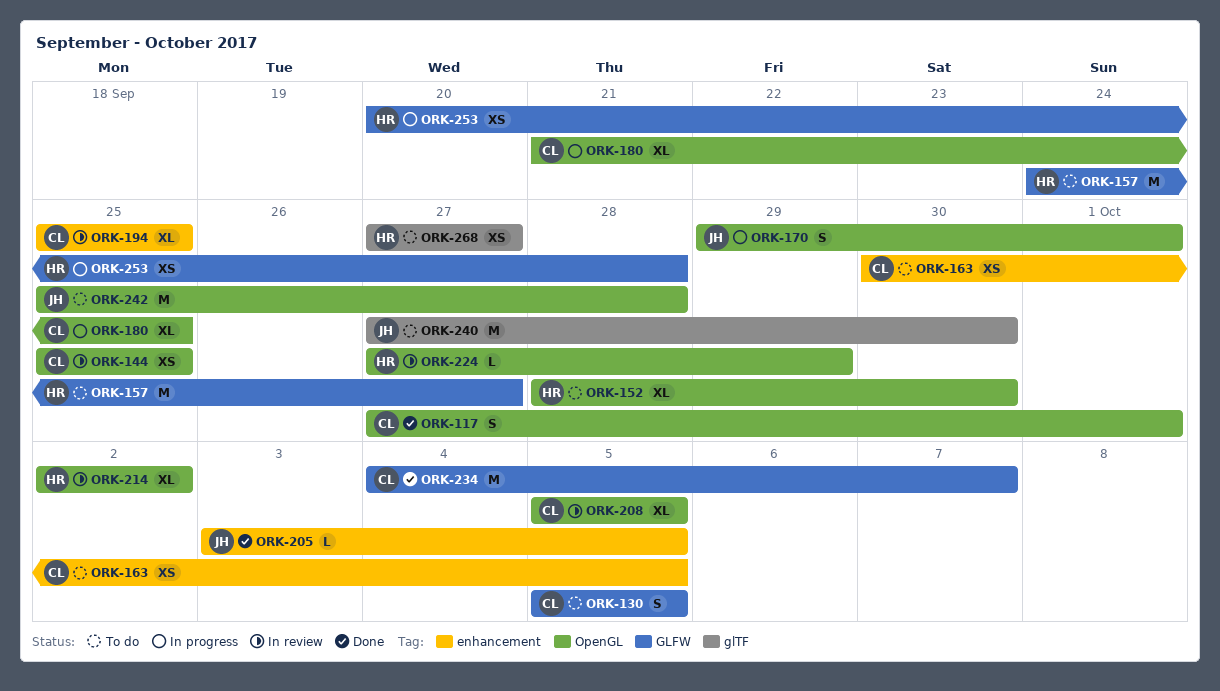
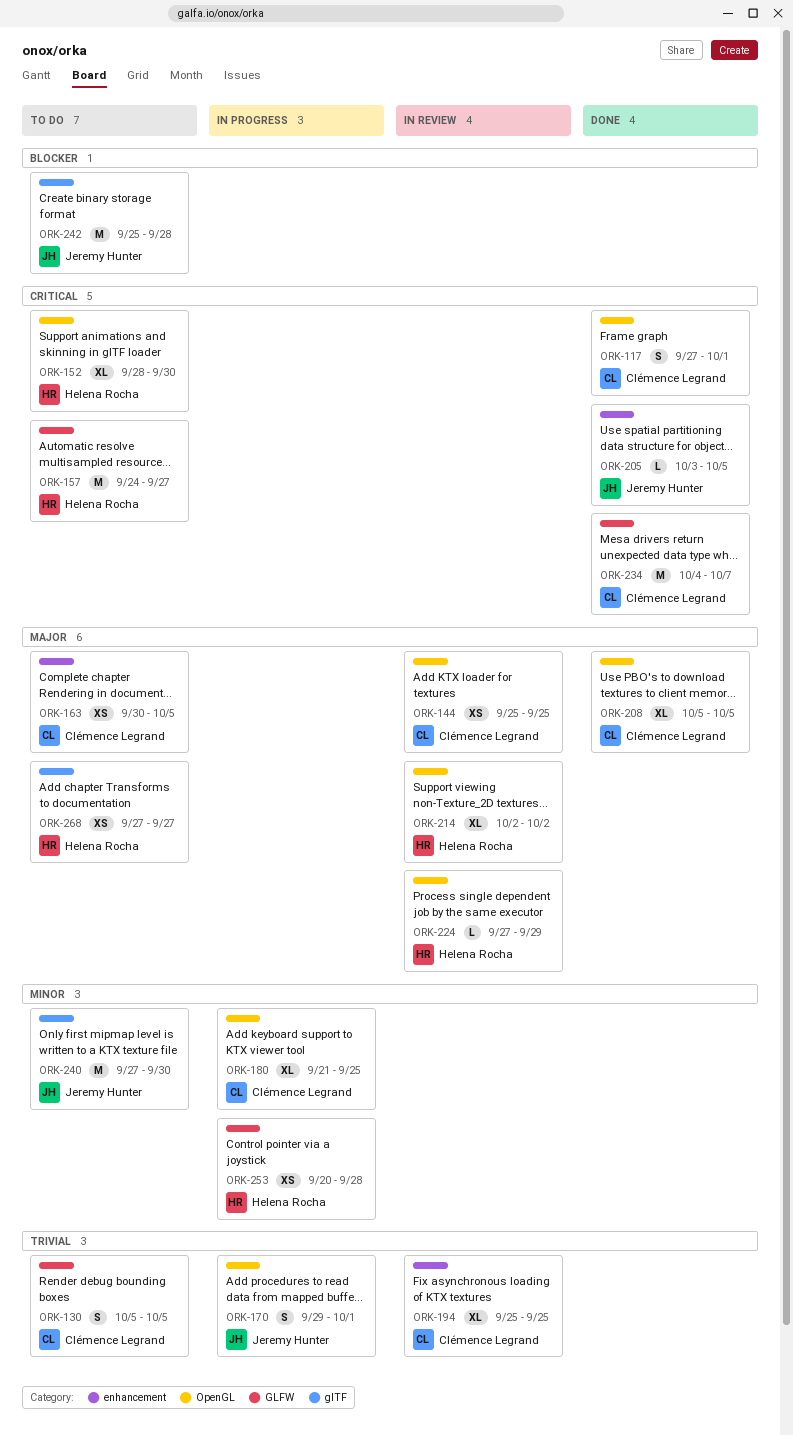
ORK-208, status: In review -> Done
ORK-242, label: OpenGL -> glTF

